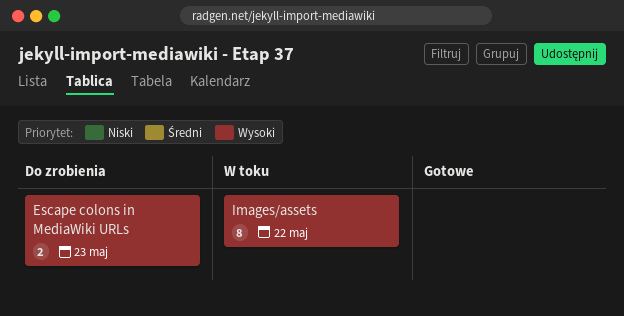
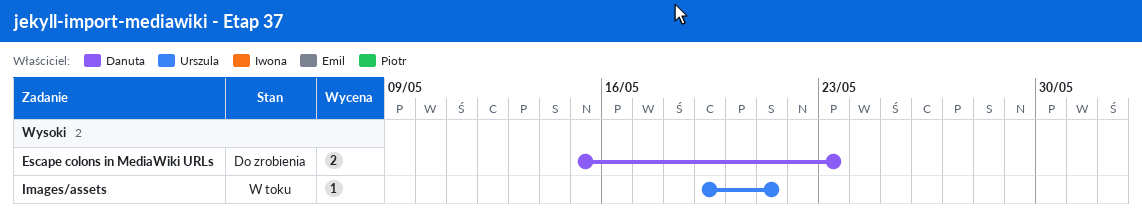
Images/assets, estimate: 8 -> 1
Images/assets, due: May 22 -> May 21

